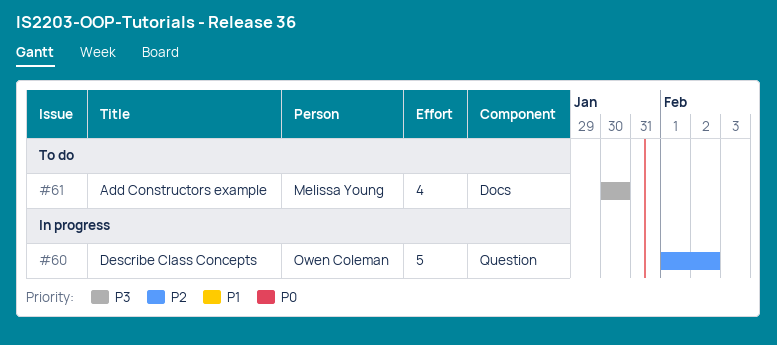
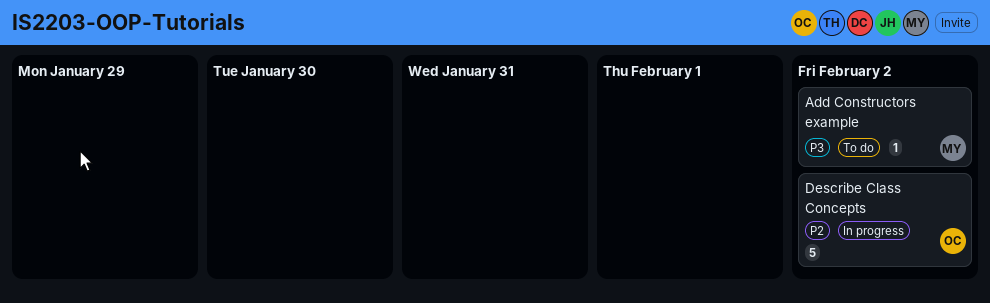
Add Constructors example, estimate: 4 -> 1
Add Constructors example, due: Jan 30 -> Feb 2

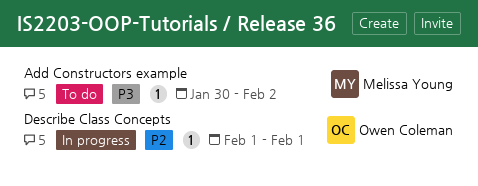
Describe Class Concepts, estimate: 5 -> 1
Describe Class Concepts, due: Feb 2 -> Feb 1

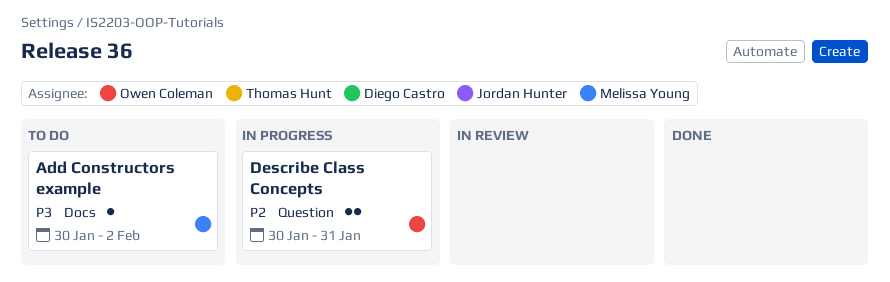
Describe Class Concepts, estimate: 1 -> 2
Describe Class Concepts, start: Feb 1 -> Jan 30
Describe Class Concepts, due: Feb 1 -> Jan 31

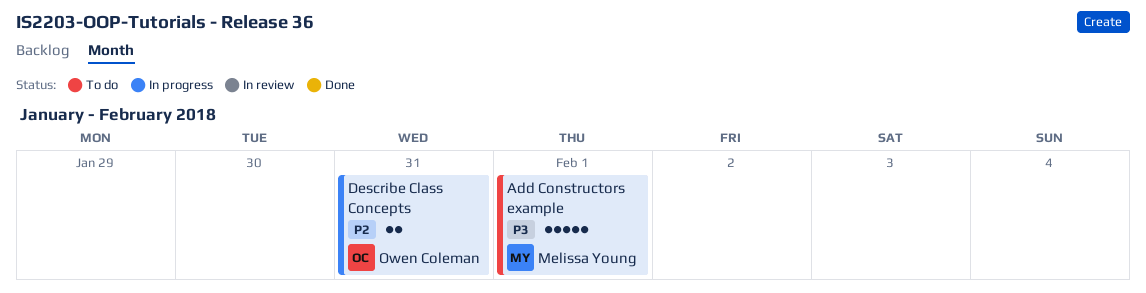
Add Constructors example, estimate: 1 -> 5
Add Constructors example, due: Feb 2 -> Feb 1

